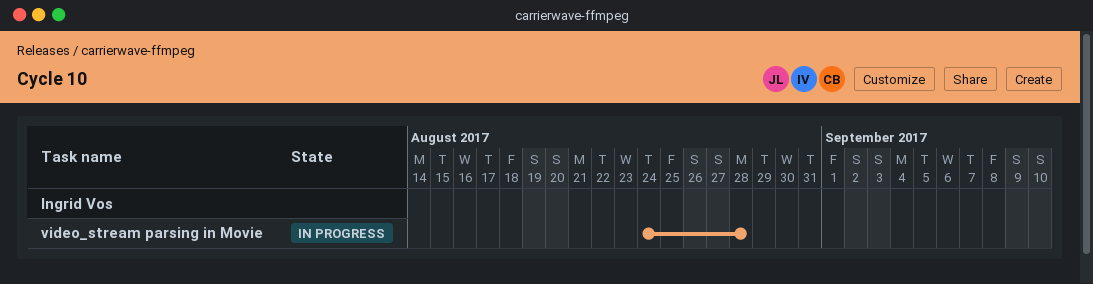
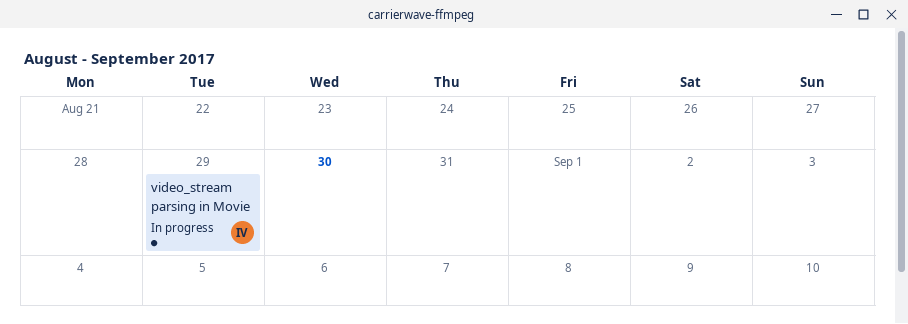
video_stream parsing in Movie, due: Aug 28 -> Aug 29

